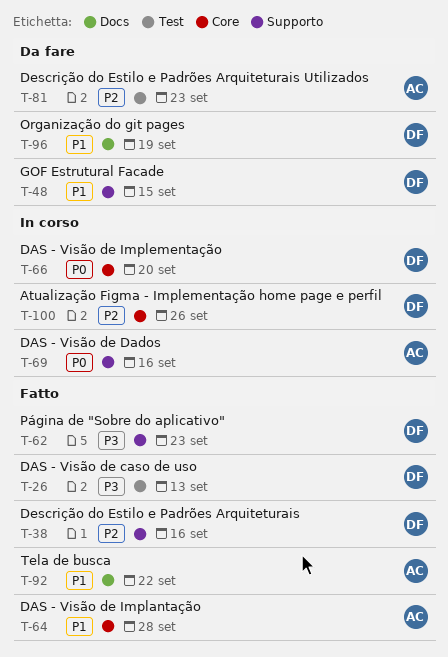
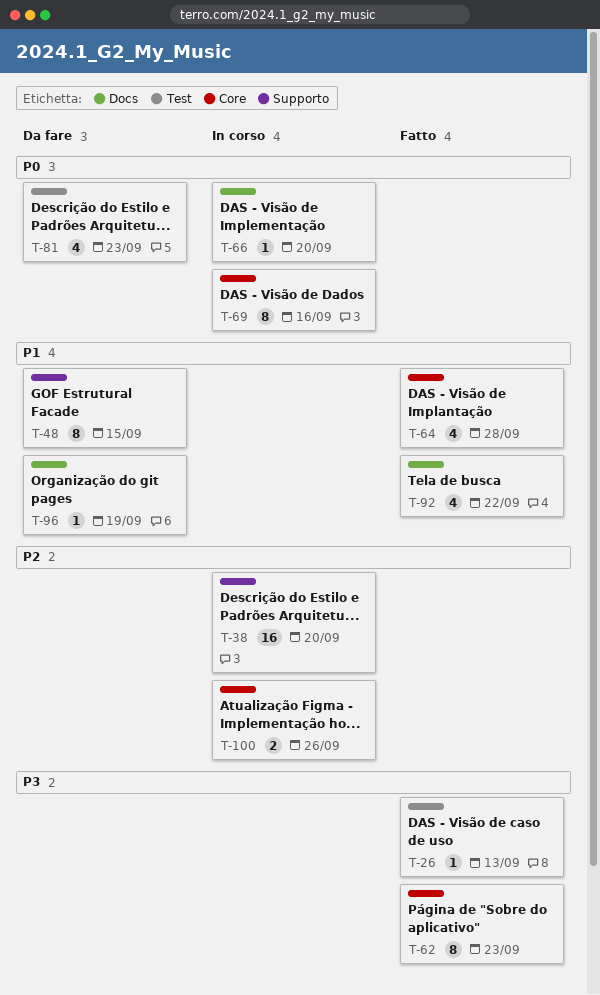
T-38, status: Fatto -> In corso
T-38, due: Sep 16 -> Sep 20
T-62, label: Supporto -> Core
T-66, label: Core -> Docs
T-69, label: Supporto -> Core
T-81, priority: P2 -> P0

